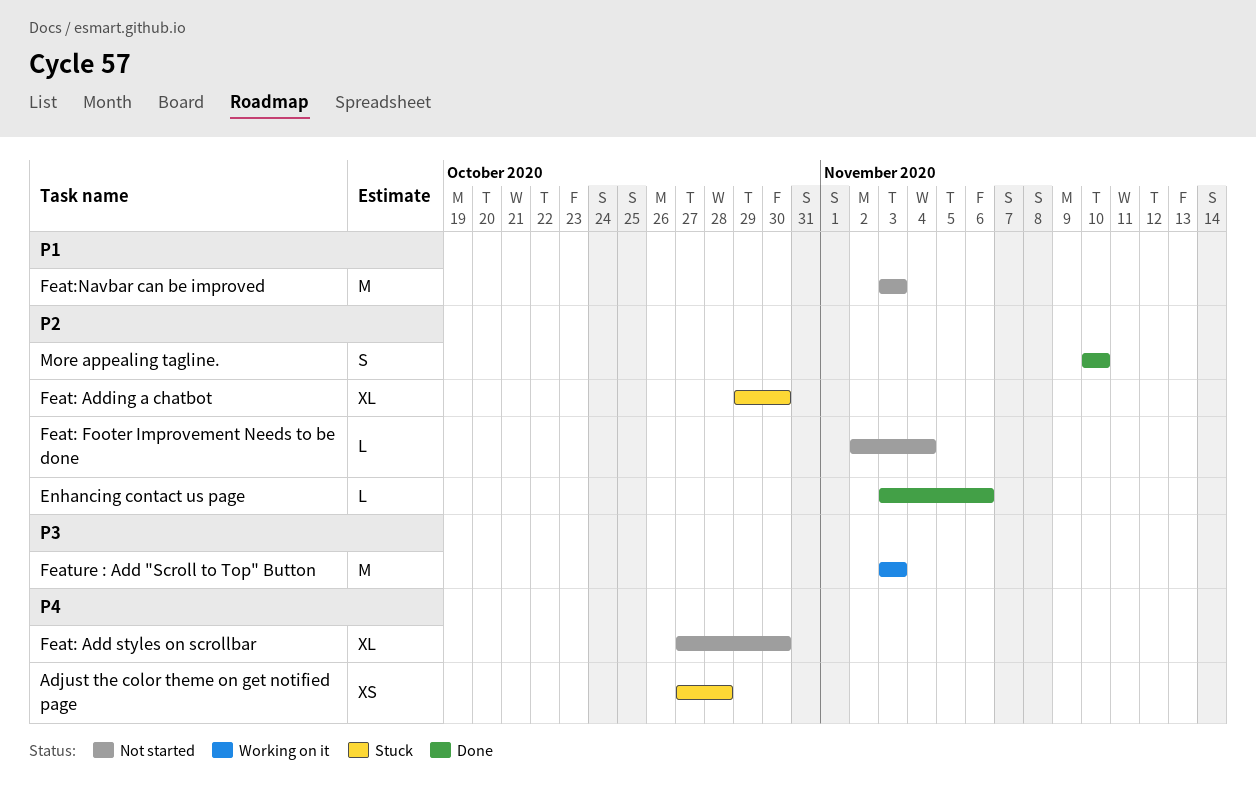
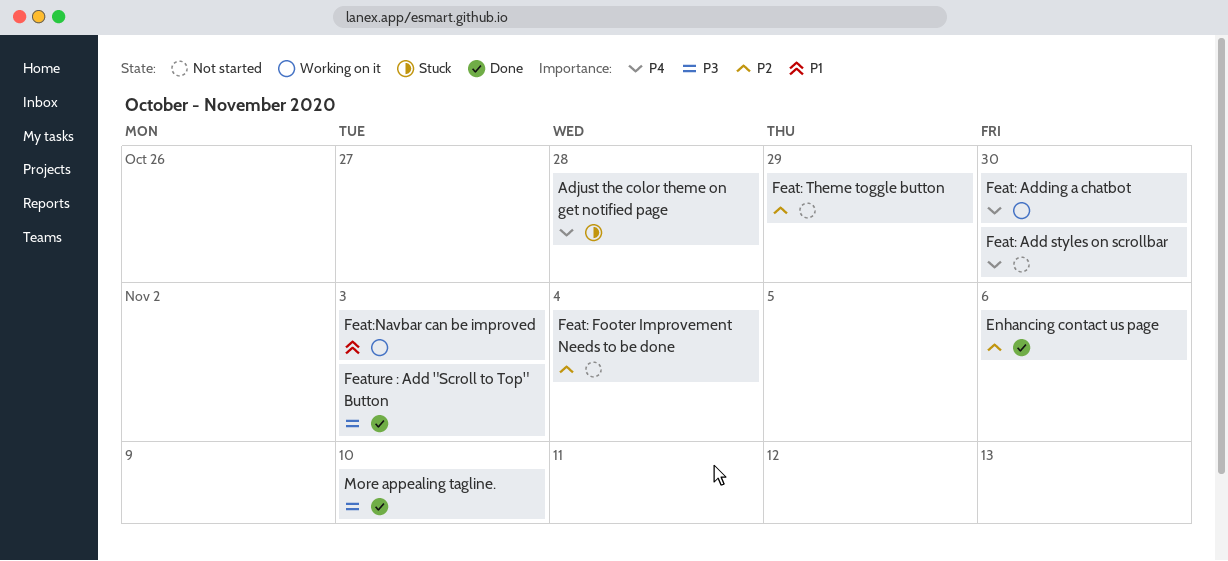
Feat: Adding a chatbot, status: Stuck -> Working on it
Feat: Adding a chatbot, priority: P2 -> P4
Feat: Theme toggle button: none -> present
Feat:Navbar can be improved, status: Not started -> Working on it
Feature : Add "Scroll to Top" Button, status: Working on it -> Done
More appealing tagline., priority: P2 -> P3

